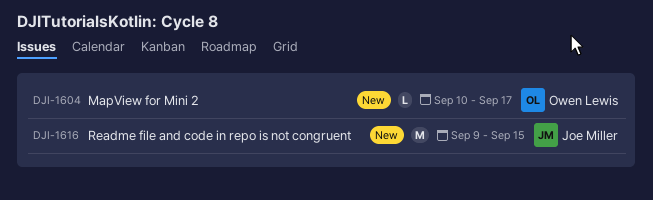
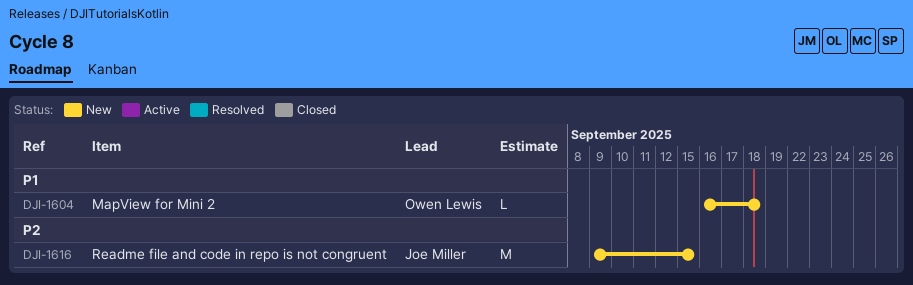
DJI-1604, start: Sep 10 -> Sep 16
DJI-1604, due: Sep 17 -> Sep 18

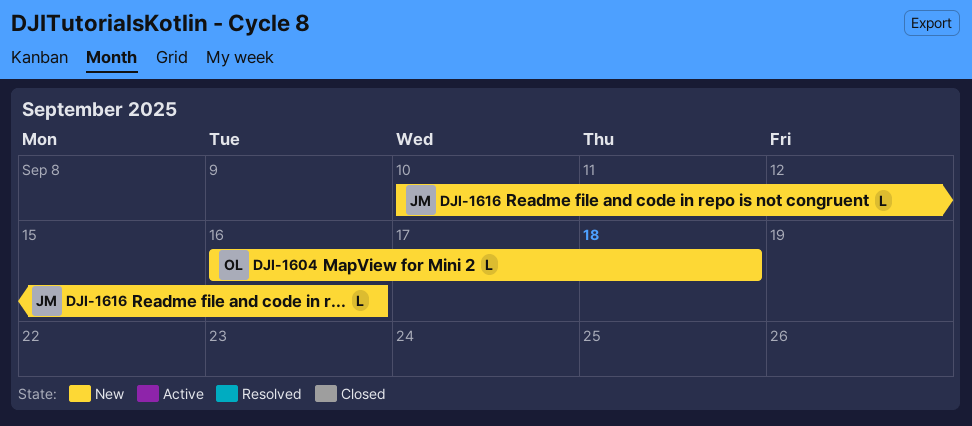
DJI-1616, estimate: M -> L
DJI-1616, start: Sep 9 -> Sep 10
DJI-1616, due: Sep 15 -> Sep 16

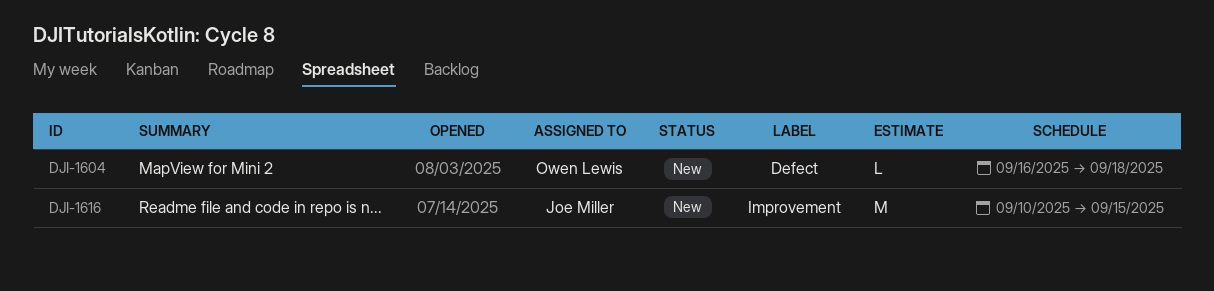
DJI-1616, estimate: L -> M
DJI-1616, due: Sep 16 -> Sep 15

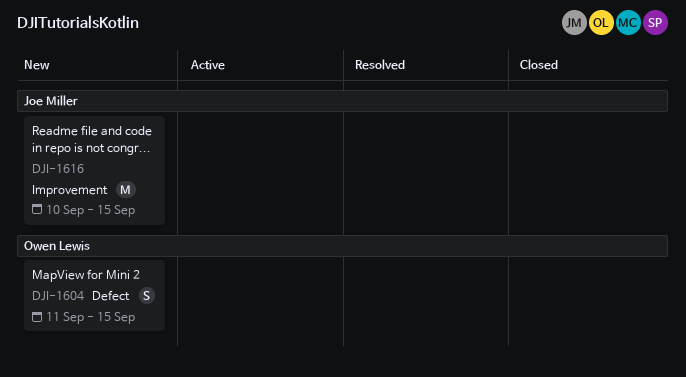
DJI-1604, estimate: L -> S
DJI-1604, start: Sep 16 -> Sep 11
DJI-1604, due: Sep 18 -> Sep 15

